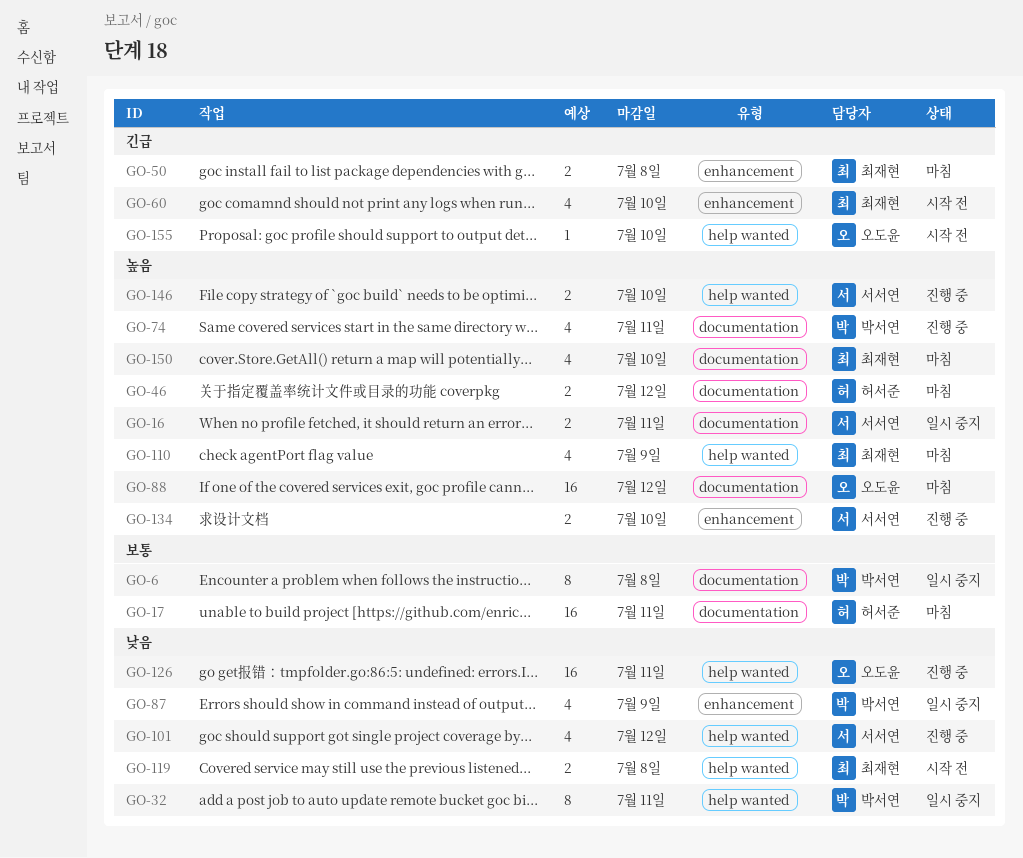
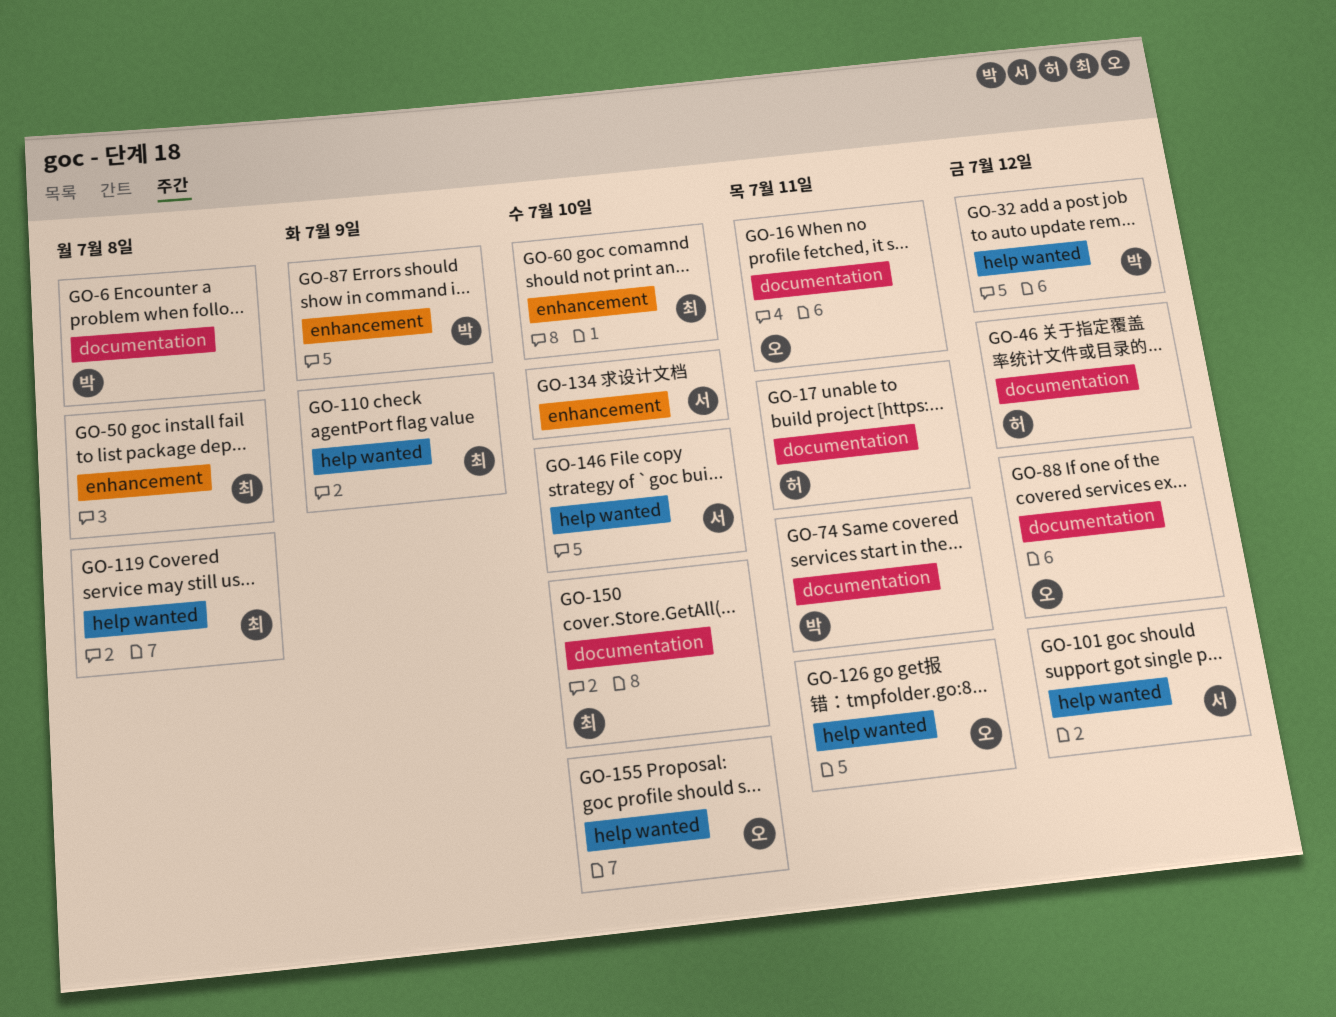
GO-16, owner: 서서연 -> 오도윤
GO-32, due: Jul 11 -> Jul 12

